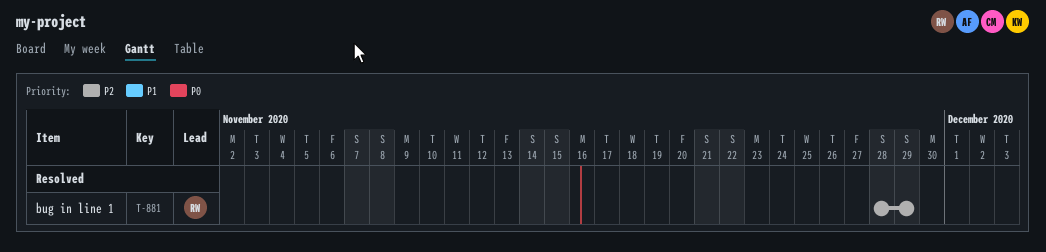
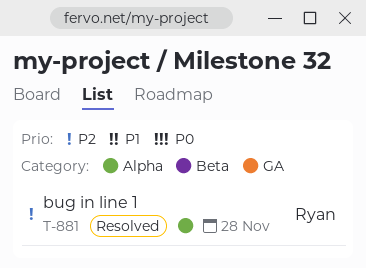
T-881, due: Nov 29 -> Nov 28

